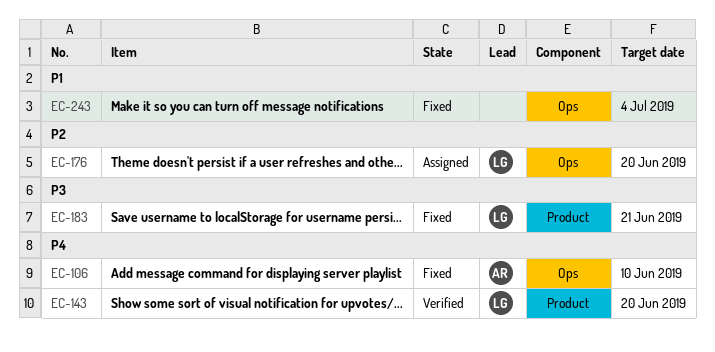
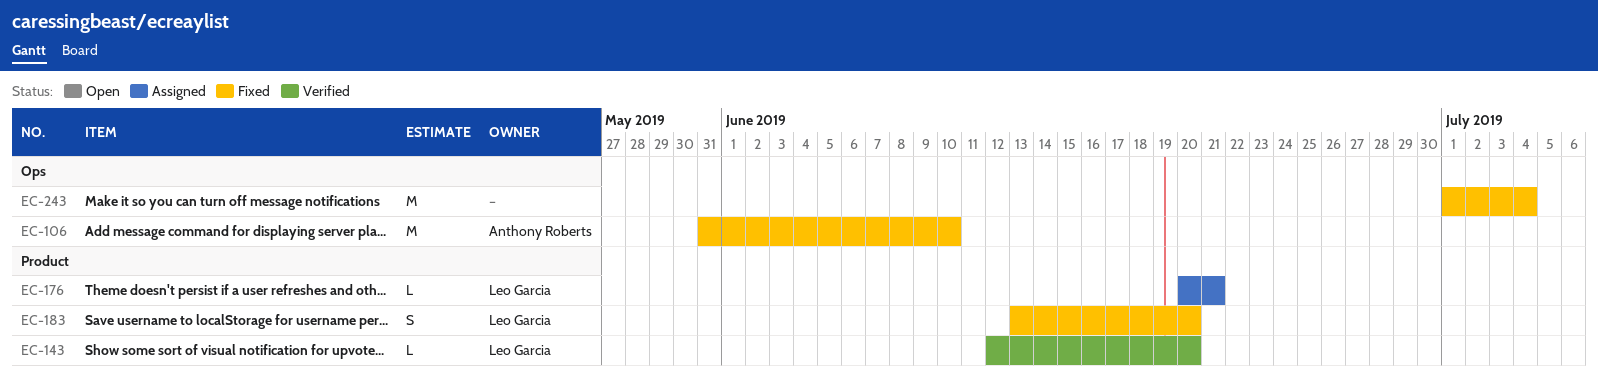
EC-176, label: Ops -> Product
EC-176, due: Jun 20 -> Jun 21
EC-183, due: Jun 21 -> Jun 20

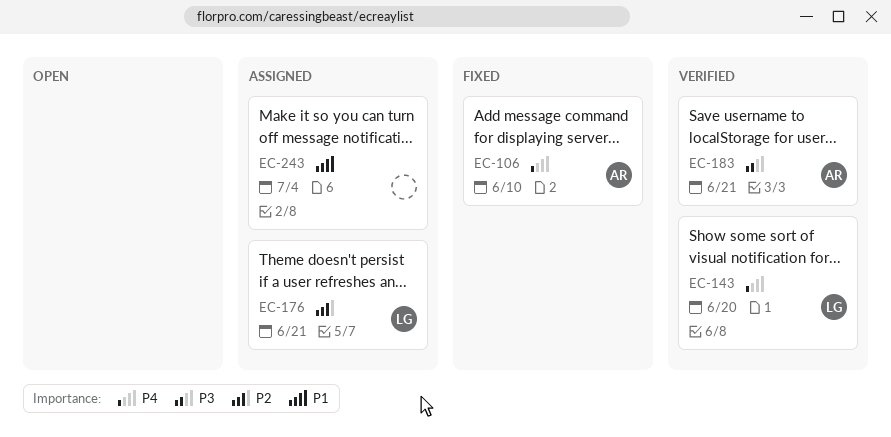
EC-183, status: Fixed -> Verified
EC-183, owner: Leo Garcia -> Anthony Roberts
EC-183, due: Jun 20 -> Jun 21
EC-243, status: Fixed -> Assigned

